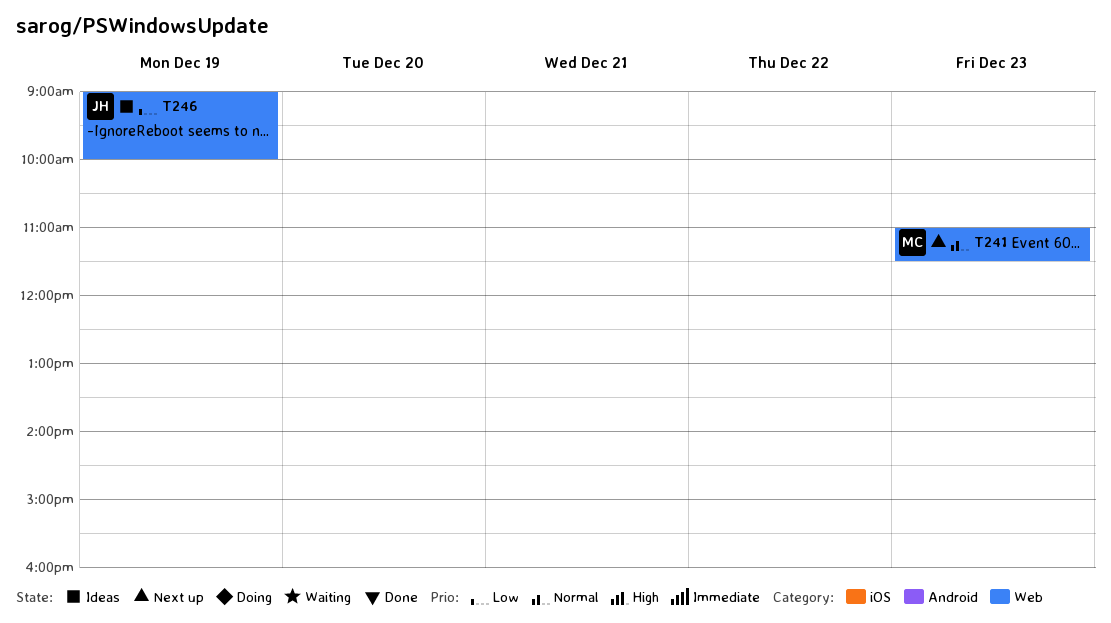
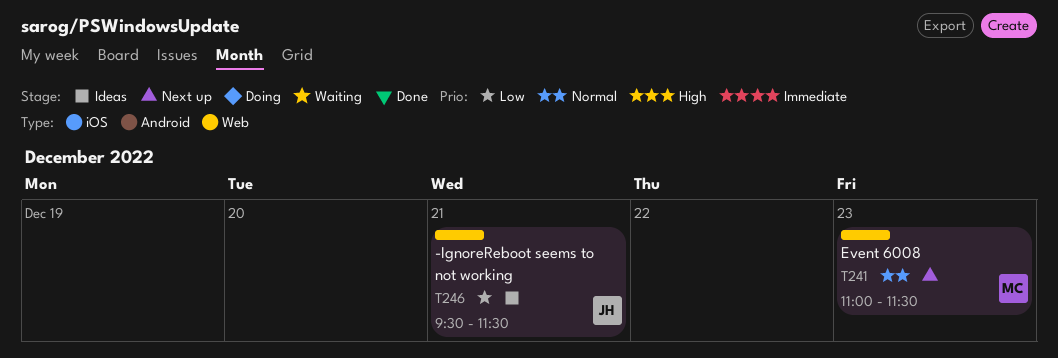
T246, day: Dec 19 -> Dec 21
T246, begins: 09:00 -> 09:30
T246, ends: 10:00 -> 11:30

